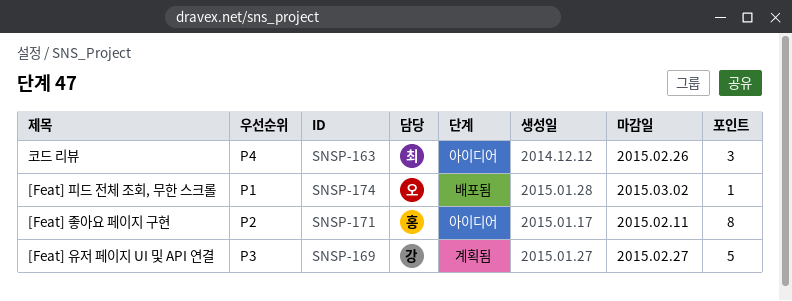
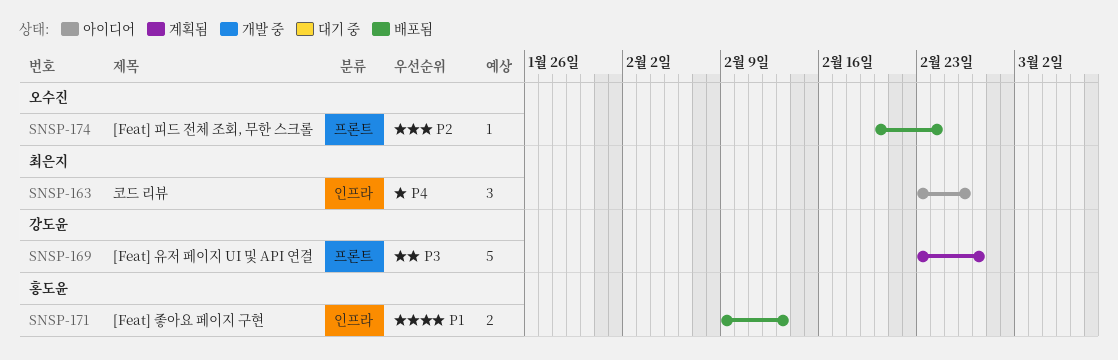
SNSP-171, status: 아이디어 -> 배포됨
SNSP-171, priority: P2 -> P1
SNSP-171, estimate: 8 -> 2
SNSP-171, due: Feb 11 -> Feb 13
SNSP-174, priority: P1 -> P2
SNSP-174, due: Mar 2 -> Feb 24

